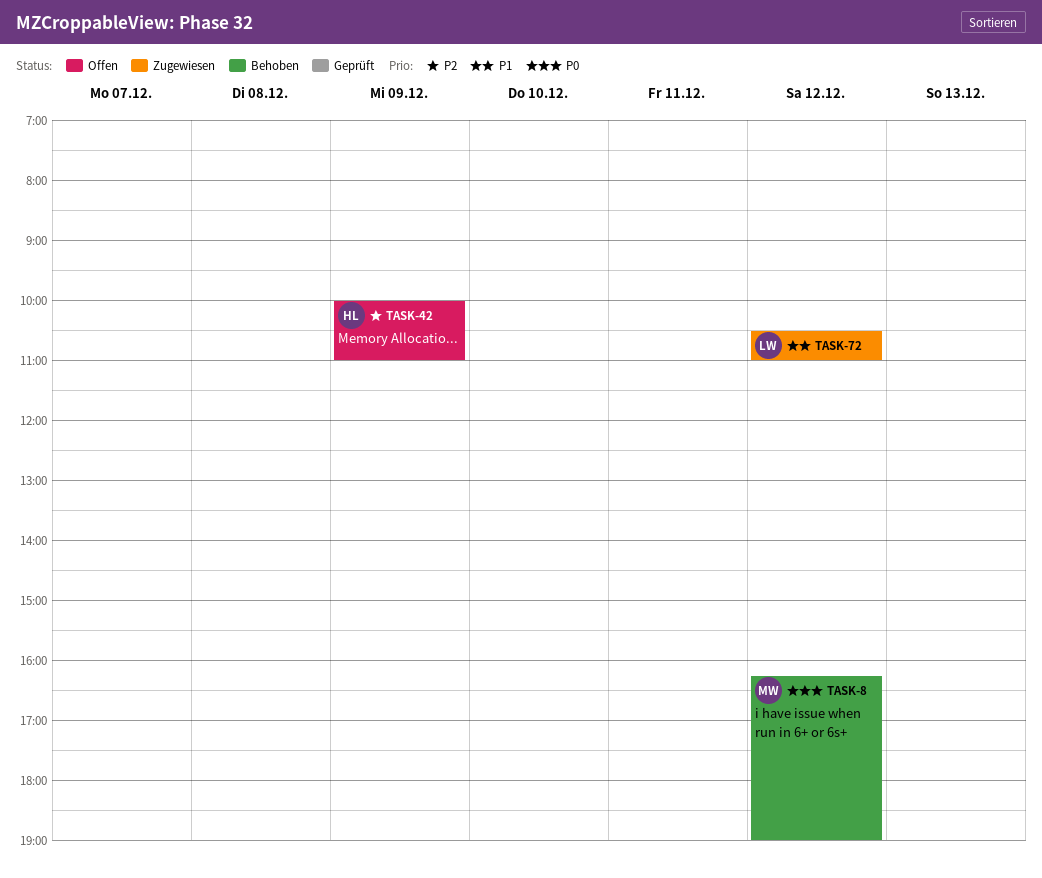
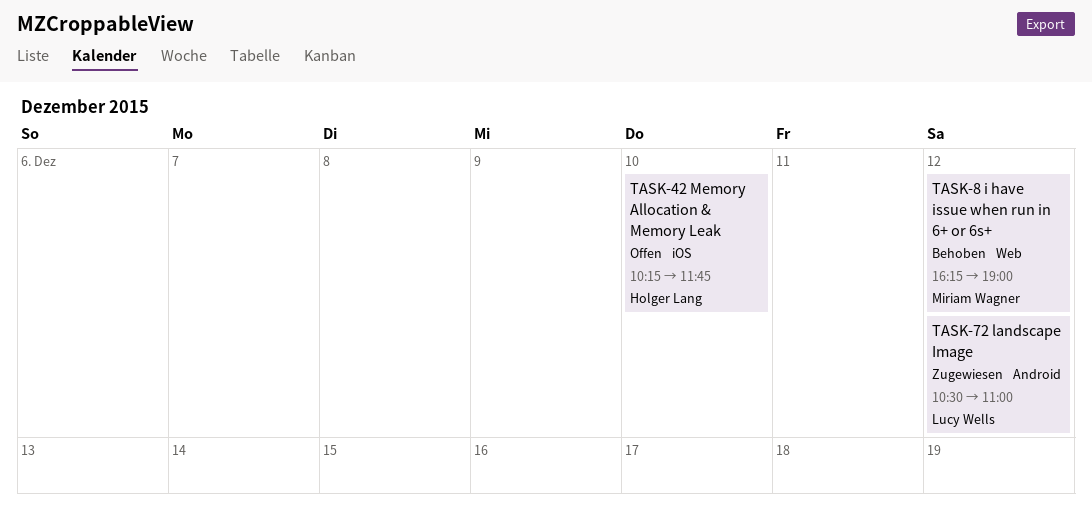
TASK-42, day: Dec 9 -> Dec 10
TASK-42, begins: 10:00 -> 10:15
TASK-42, ends: 11:00 -> 11:45

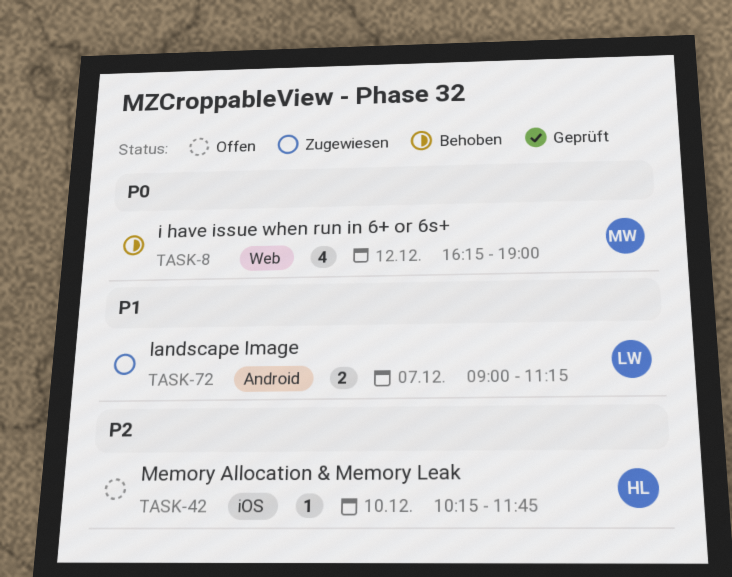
TASK-72, day: Dec 12 -> Dec 7
TASK-72, begins: 10:30 -> 09:00
TASK-72, ends: 11:00 -> 11:15

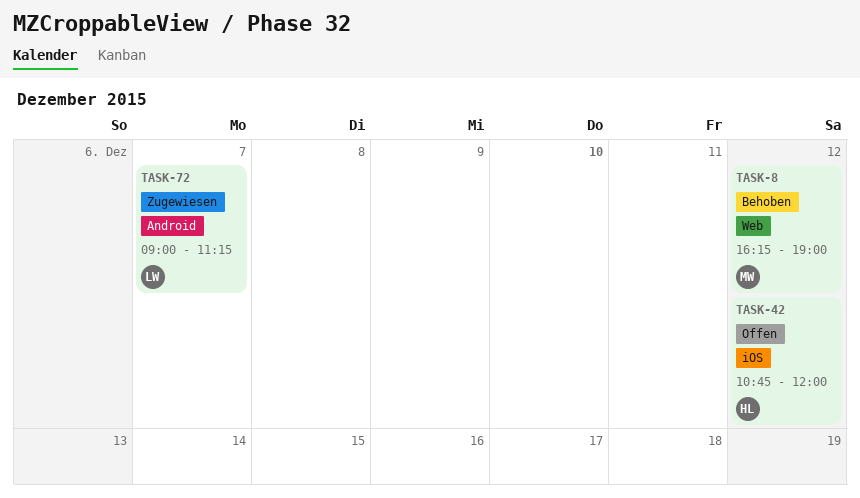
TASK-42, day: Dec 10 -> Dec 12
TASK-42, begins: 10:15 -> 10:45
TASK-42, ends: 11:45 -> 12:00

